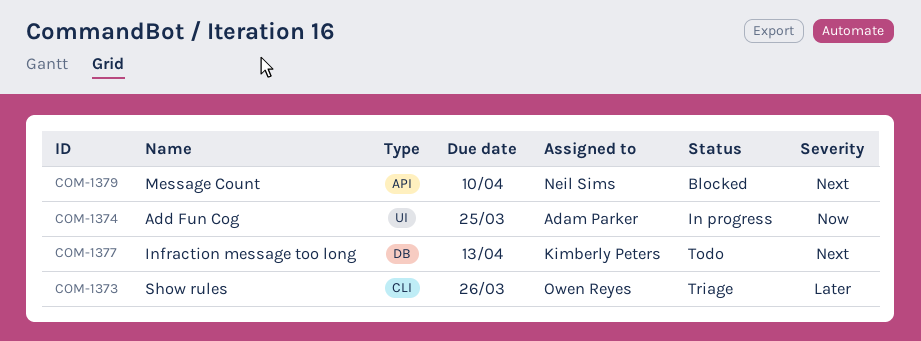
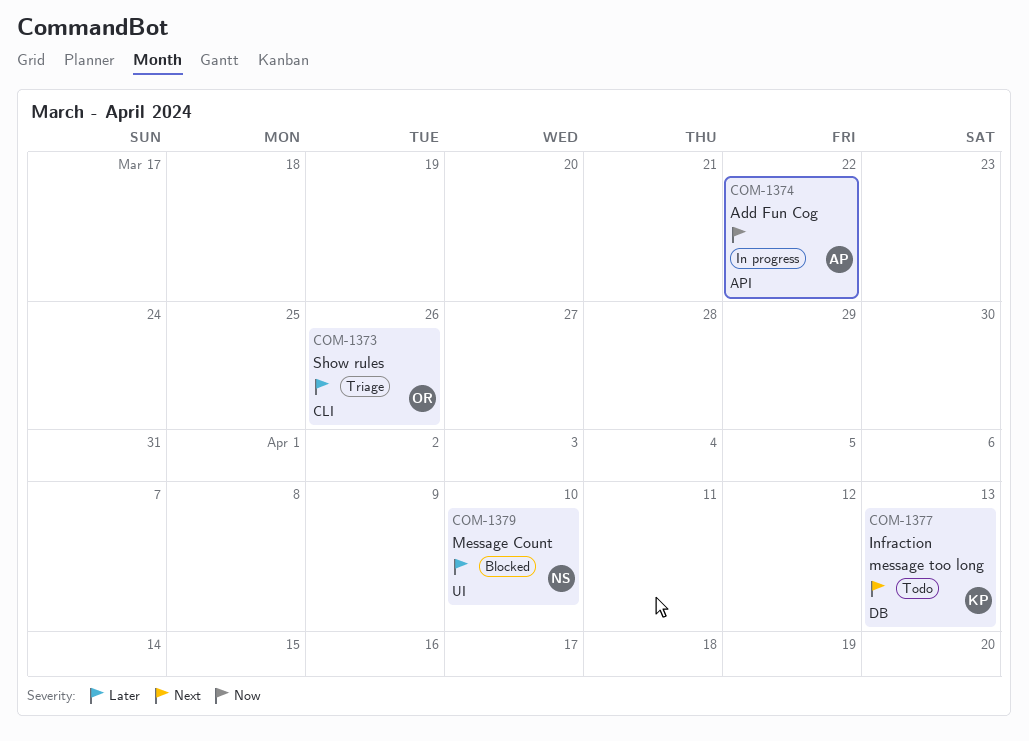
COM-1374, label: UI -> API
COM-1374, due: Mar 25 -> Mar 22
COM-1379, priority: Next -> Later
COM-1379, label: API -> UI

